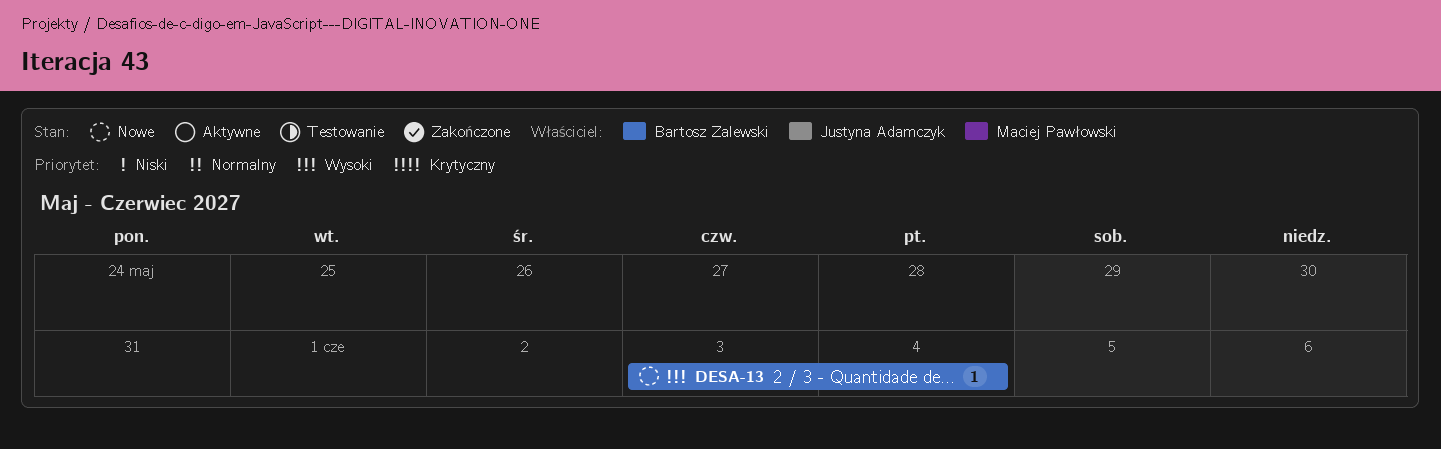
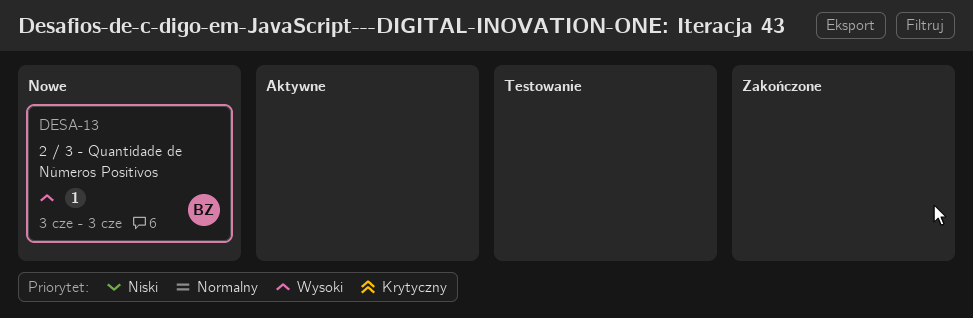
DESA-13, due: Jun 4 -> Jun 3

